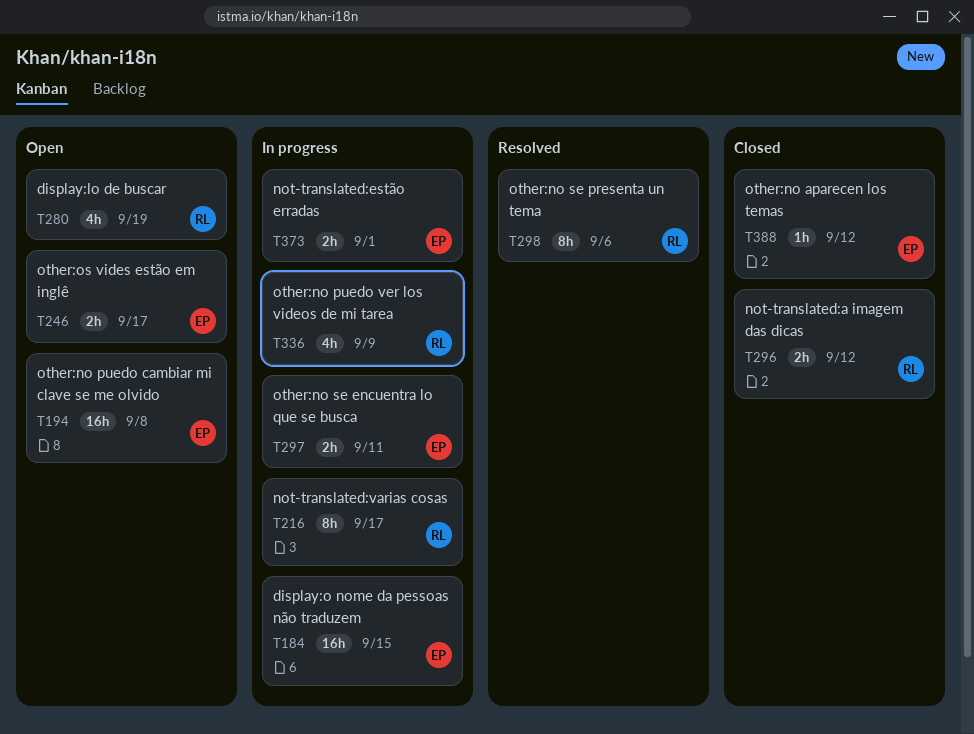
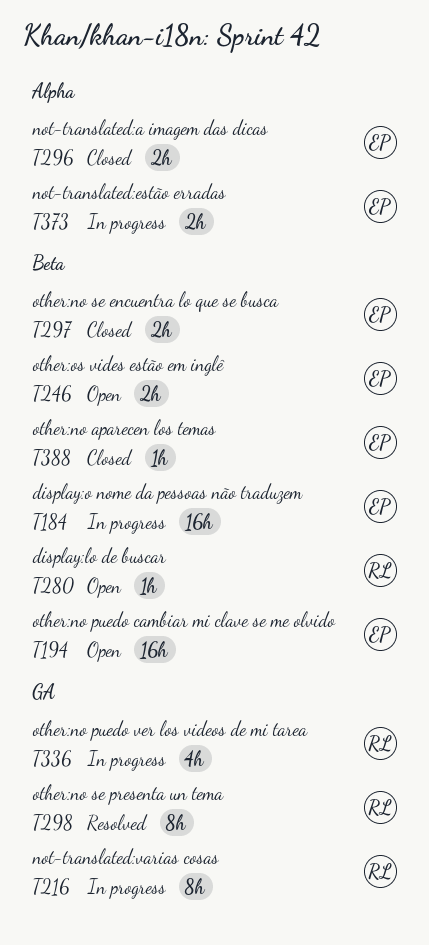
T280, estimate: 4h -> 1h
T296, owner: RL -> EP
T297, status: In progress -> Closed

